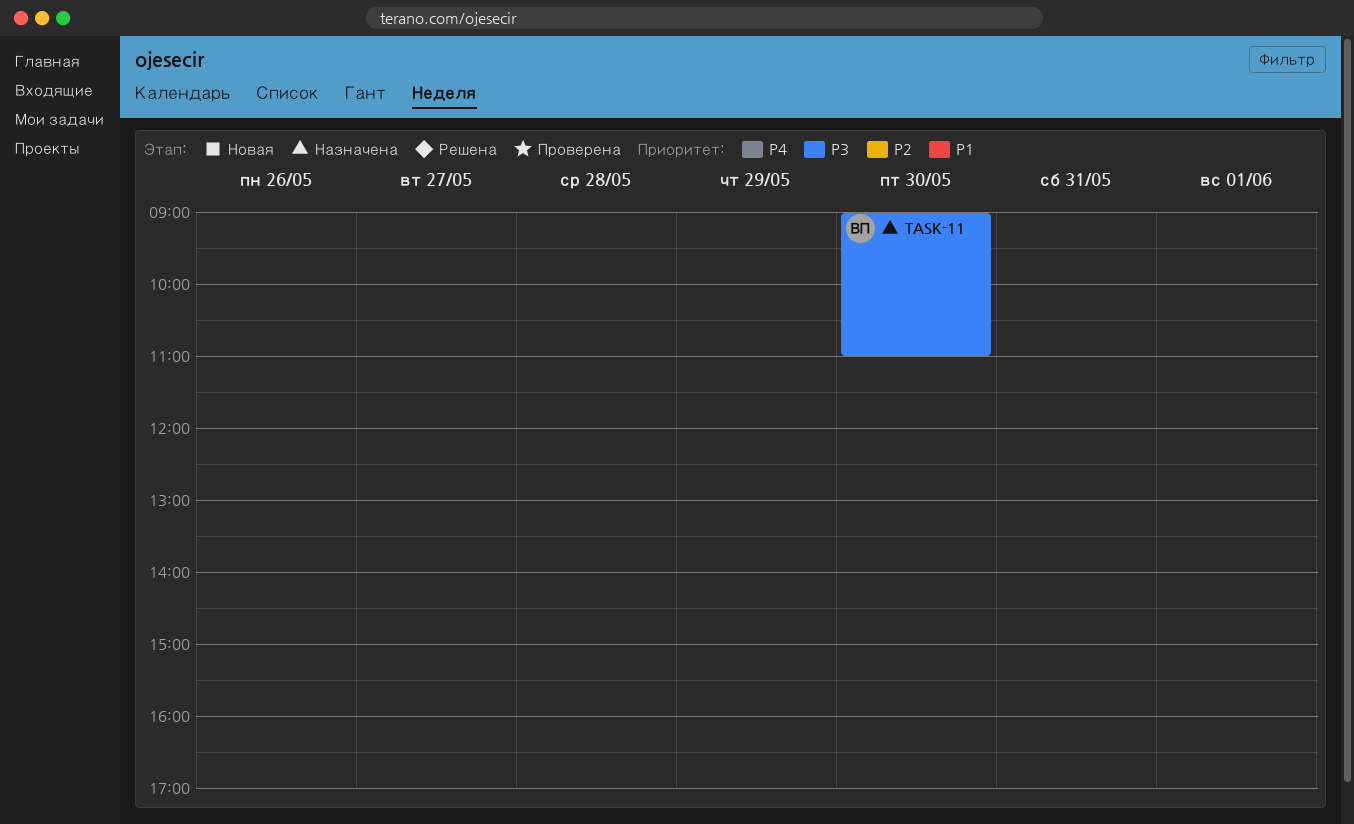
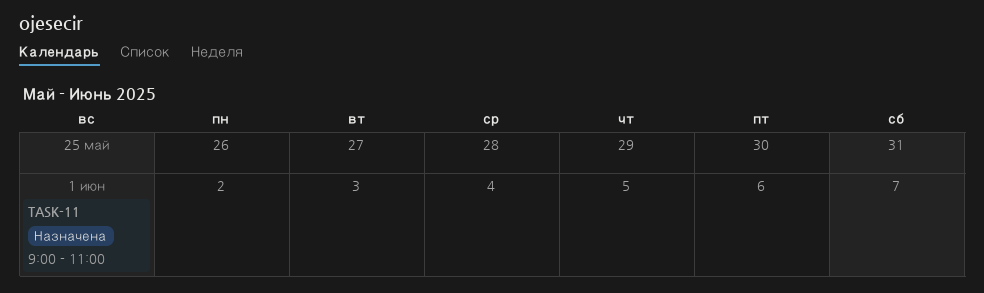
TASK-11, day: May 30 -> Jun 1

